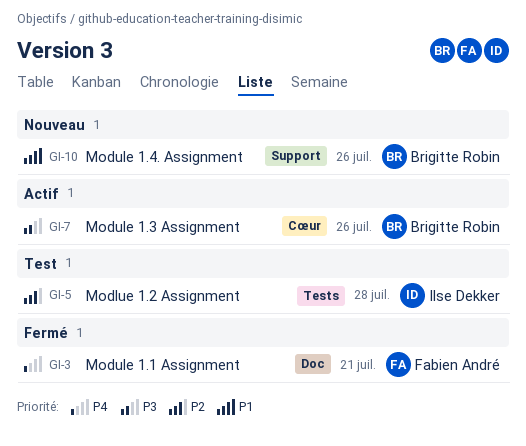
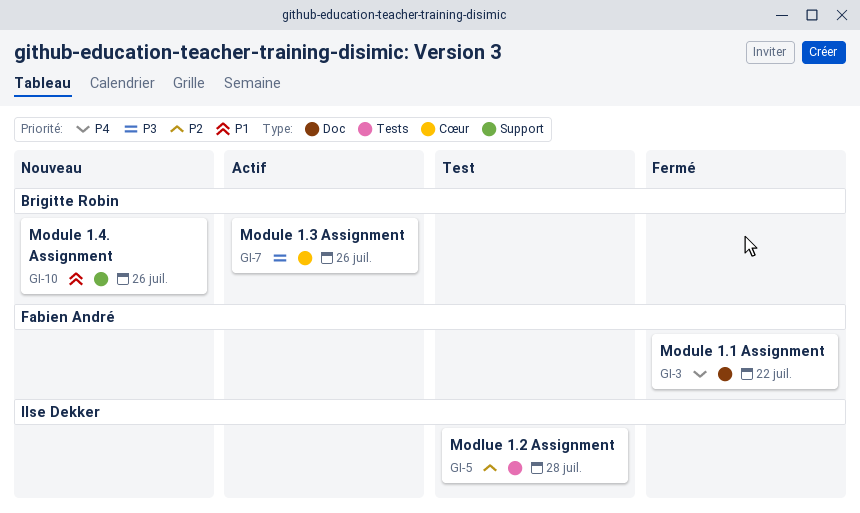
GI-3, due: Jul 21 -> Jul 22

